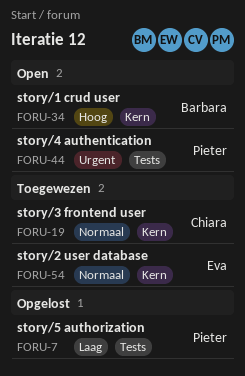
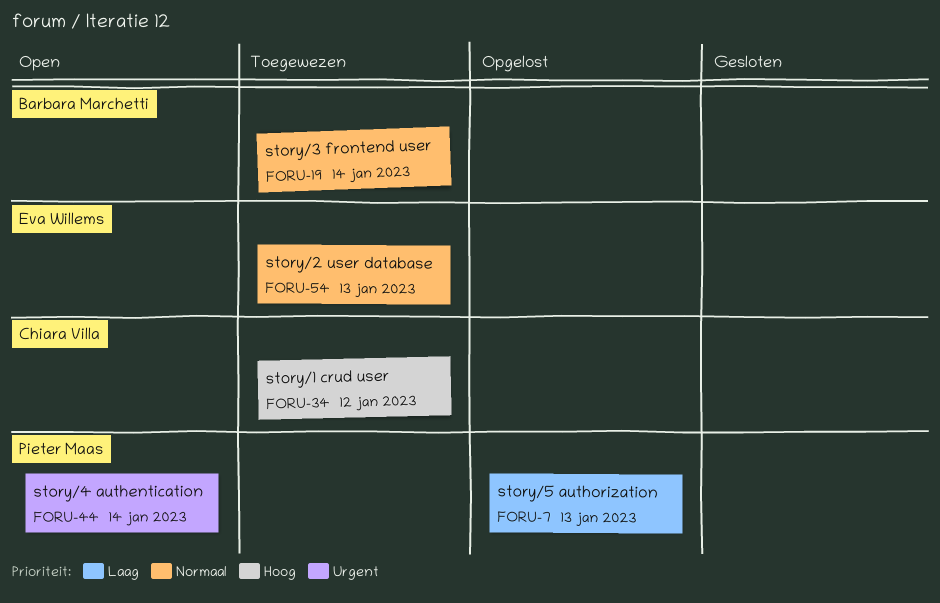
FORU-19, owner: Chiara Villa -> Barbara Marchetti
FORU-34, status: Open -> Toegewezen
FORU-34, owner: Barbara Marchetti -> Chiara Villa

